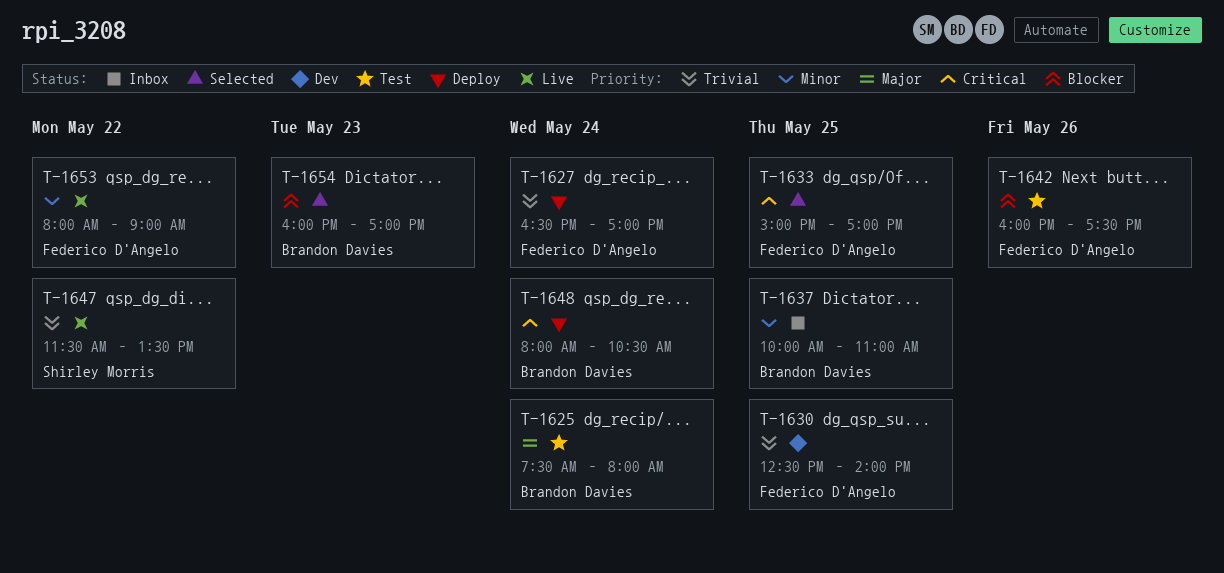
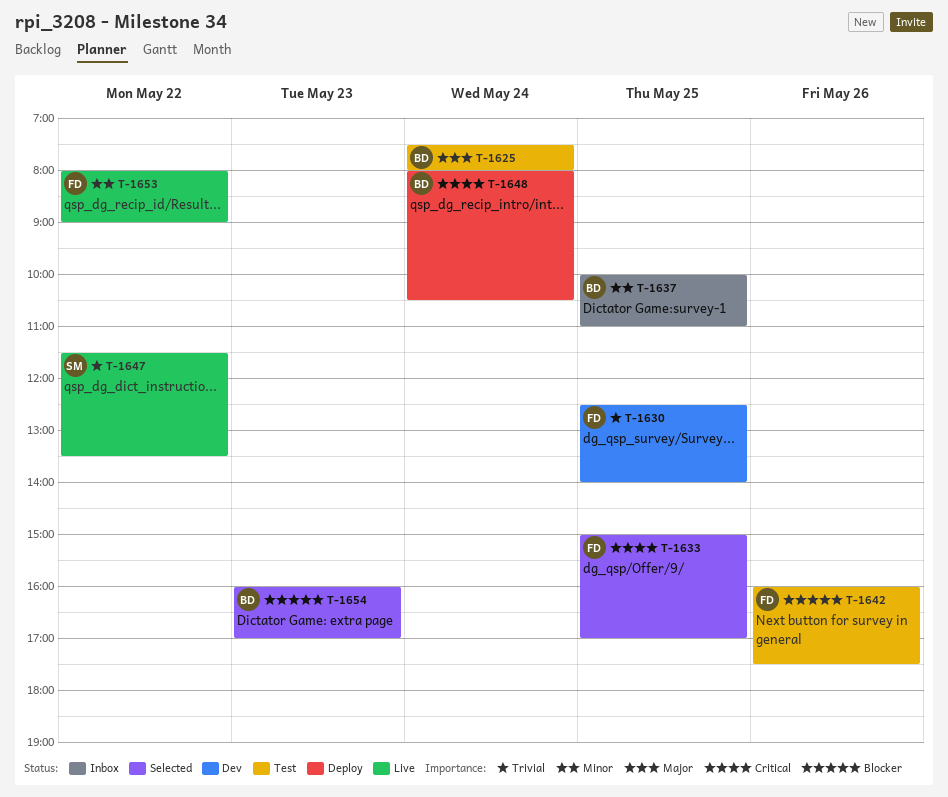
T-1627: present -> none

